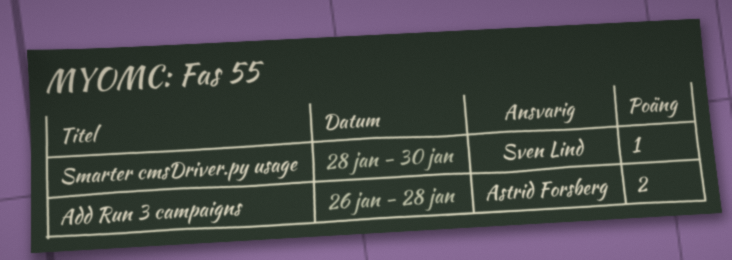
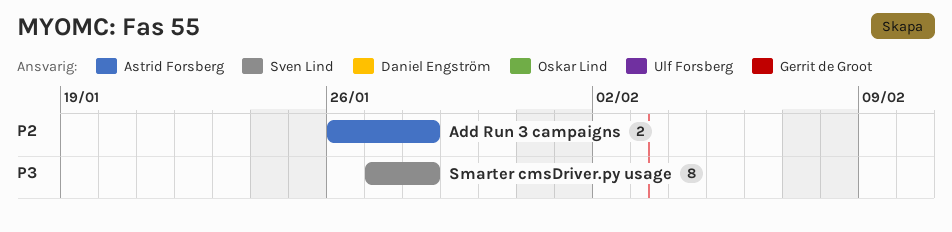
Smarter cmsDriver.py usage, estimate: 1 -> 8
Smarter cmsDriver.py usage, start: Jan 28 -> Jan 27
Smarter cmsDriver.py usage, due: Jan 30 -> Jan 28

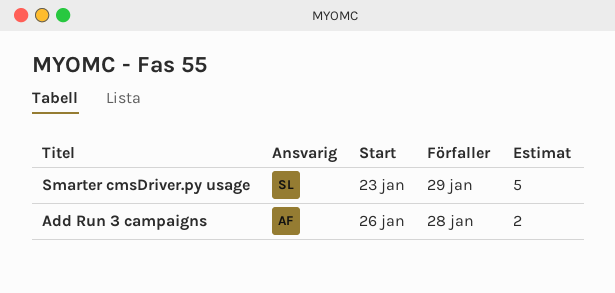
Smarter cmsDriver.py usage, estimate: 8 -> 5
Smarter cmsDriver.py usage, start: Jan 27 -> Jan 23
Smarter cmsDriver.py usage, due: Jan 28 -> Jan 29

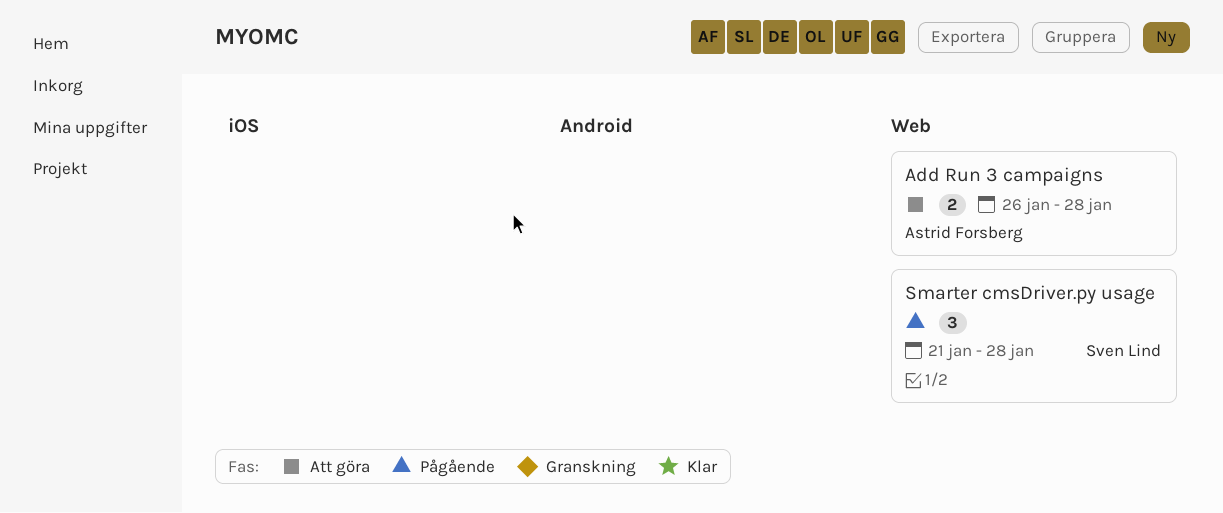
Smarter cmsDriver.py usage, estimate: 5 -> 3
Smarter cmsDriver.py usage, start: Jan 23 -> Jan 21
Smarter cmsDriver.py usage, due: Jan 29 -> Jan 28

